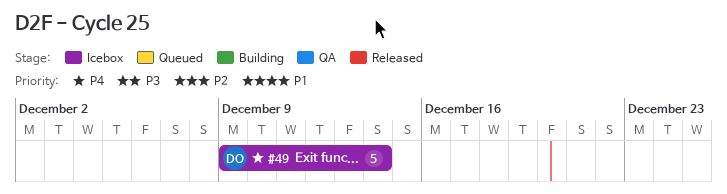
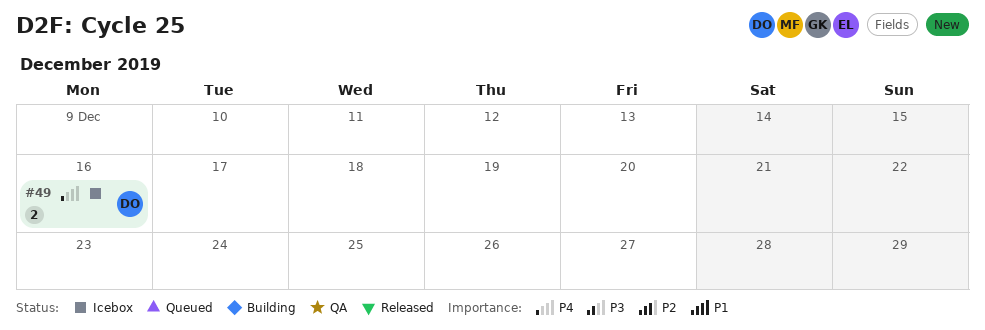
#49, estimate: 5 -> 2
#49, due: Dec 14 -> Dec 16

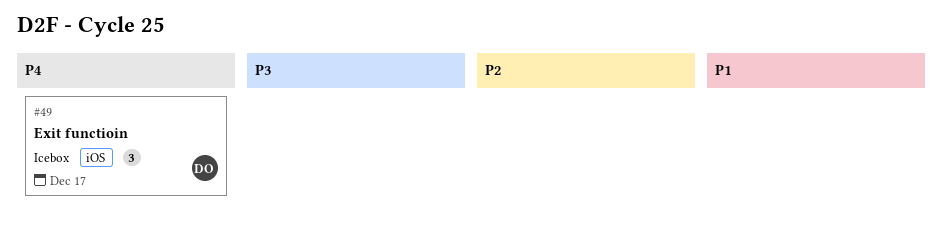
#49, estimate: 2 -> 3
#49, due: Dec 16 -> Dec 17

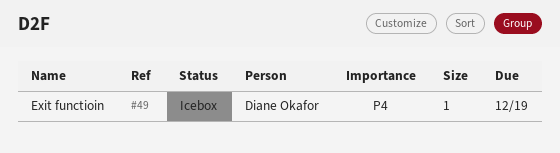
#49, estimate: 3 -> 1
#49, due: Dec 17 -> Dec 19

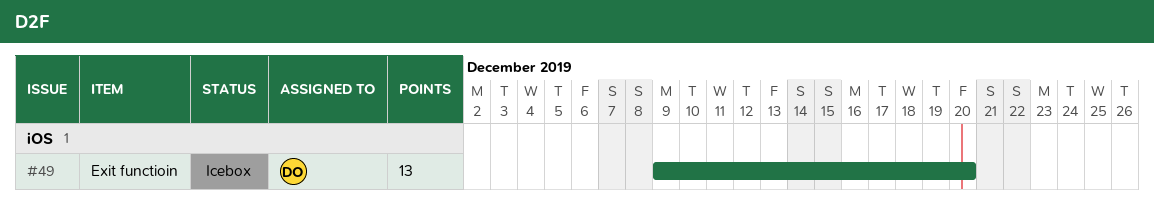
#49, estimate: 1 -> 13
#49, due: Dec 19 -> Dec 20

